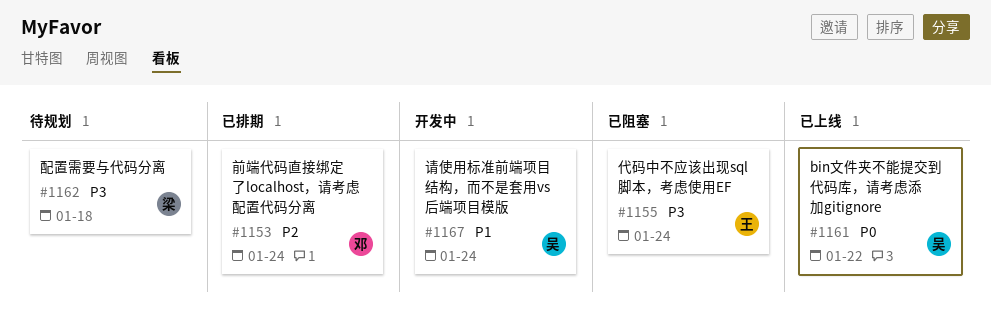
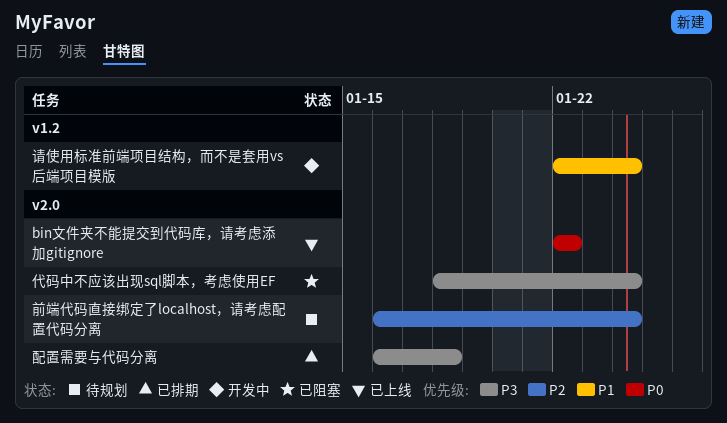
前端代码直接绑定了localhost，请考虑配置代码分离, status: 已排期 -> 待规划
配置需要与代码分离, status: 待规划 -> 已排期

